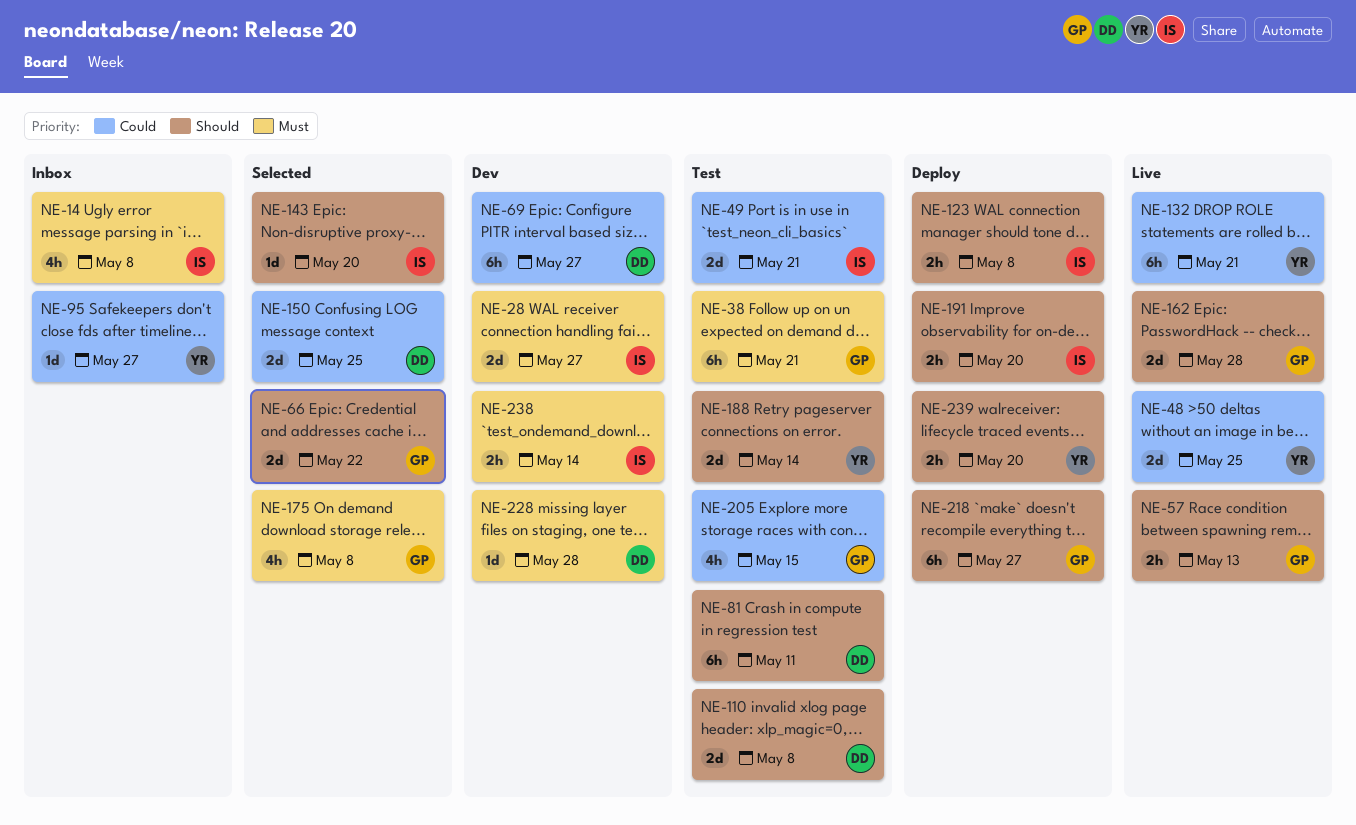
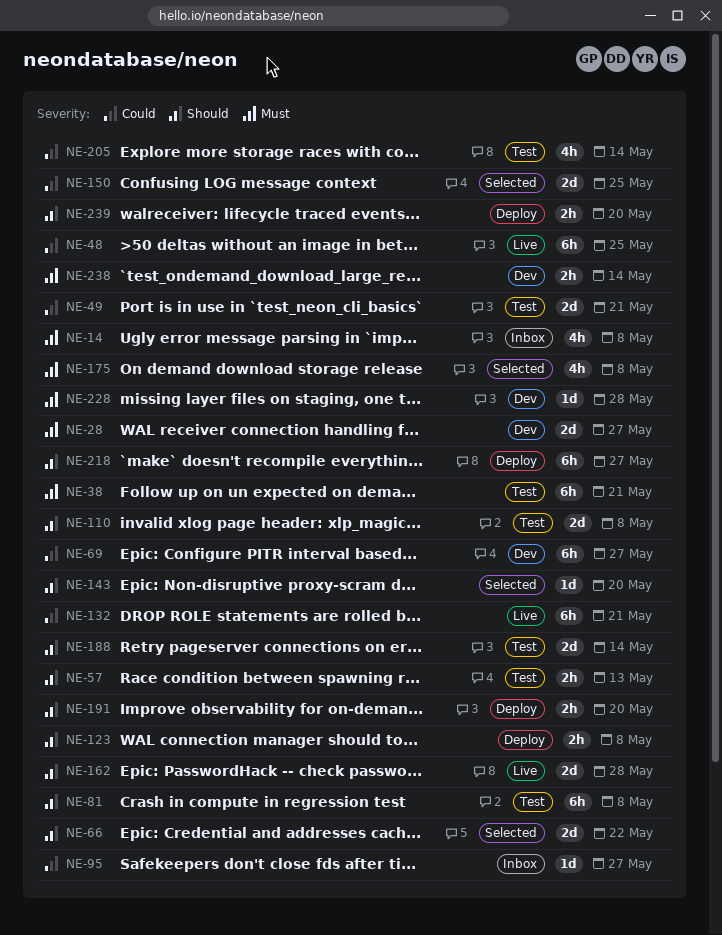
NE-48, estimate: 2d -> 6h
NE-57, status: Live -> Test
NE-81, due: May 11 -> May 8
NE-205, due: May 15 -> May 14

